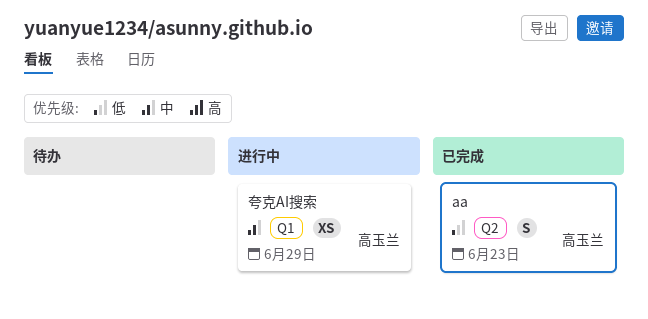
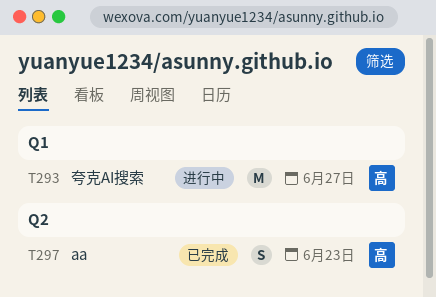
夸克AI搜索, estimate: XS -> M
夸克AI搜索, due: Jun 29 -> Jun 27

